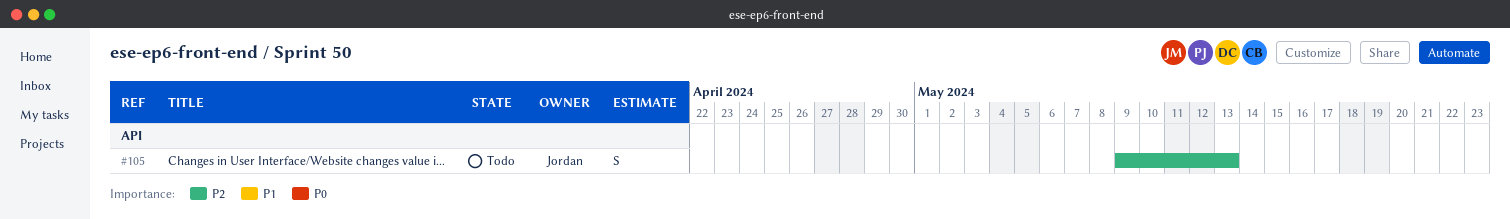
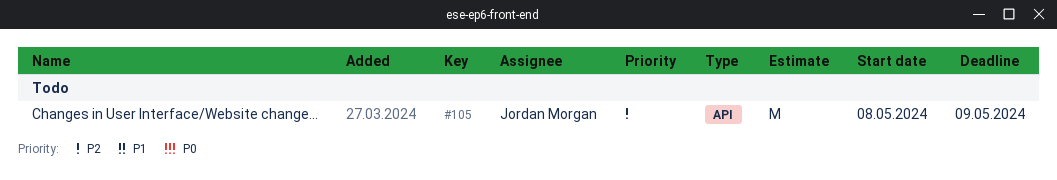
#105, estimate: S -> M
#105, start: May 9 -> May 8
#105, due: May 13 -> May 9

